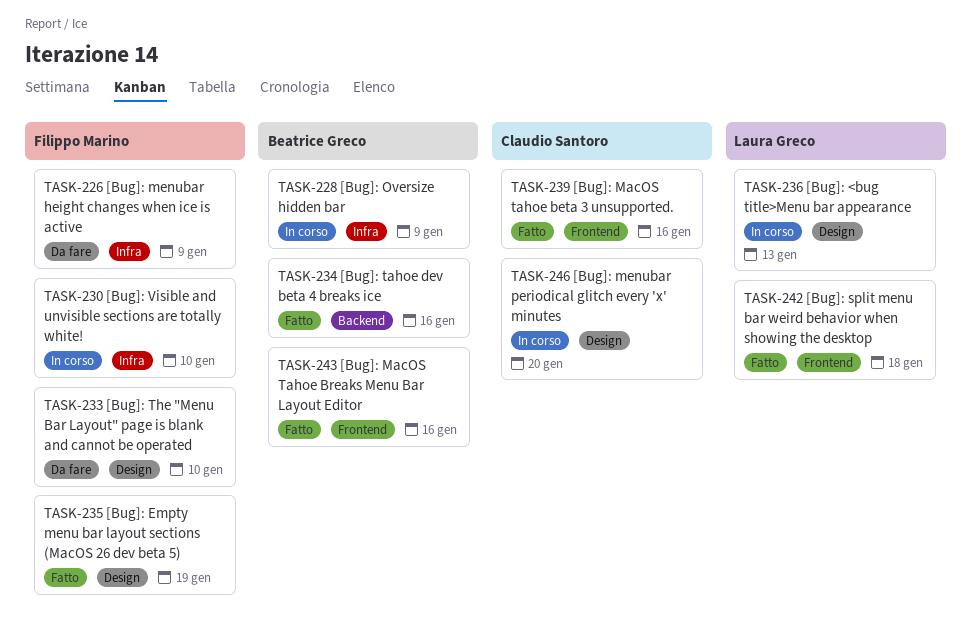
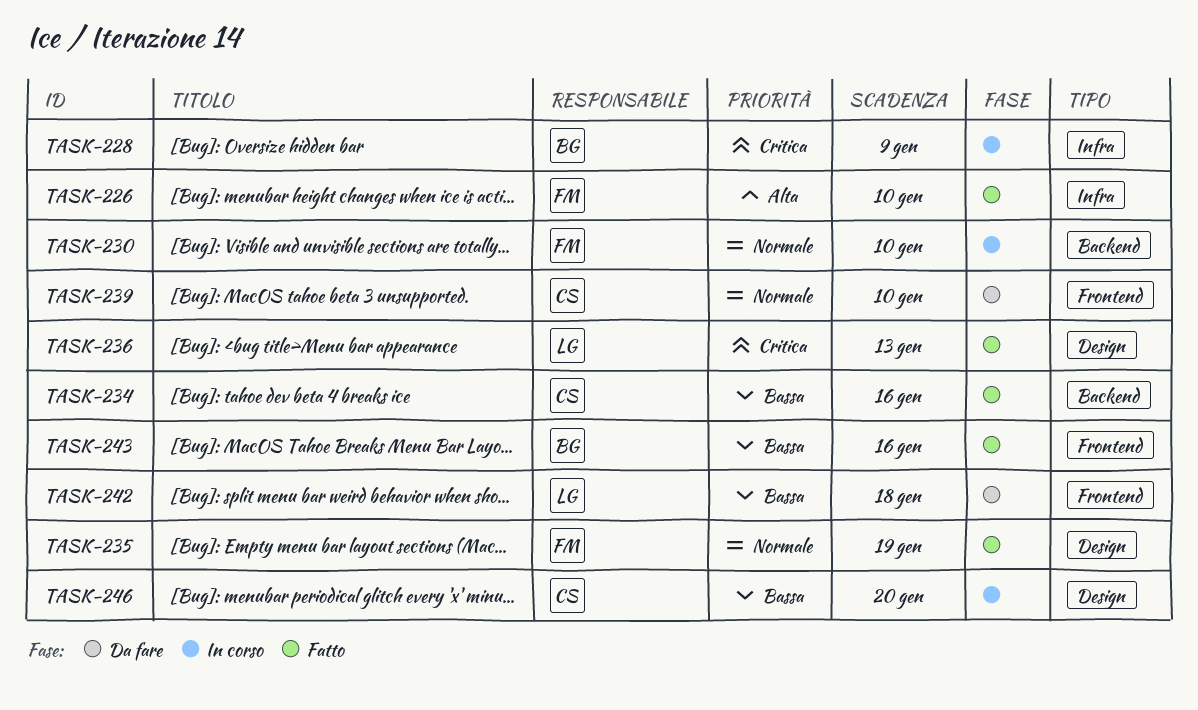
TASK-226, status: Da fare -> Fatto
TASK-226, due: Jan 9 -> Jan 10
TASK-230, label: Infra -> Backend
TASK-233: present -> none
TASK-234, owner: Beatrice Greco -> Claudio Santoro
TASK-236, status: In corso -> Fatto
TASK-239, status: Fatto -> Da fare
TASK-239, due: Jan 16 -> Jan 10
TASK-242, status: Fatto -> Da fare

